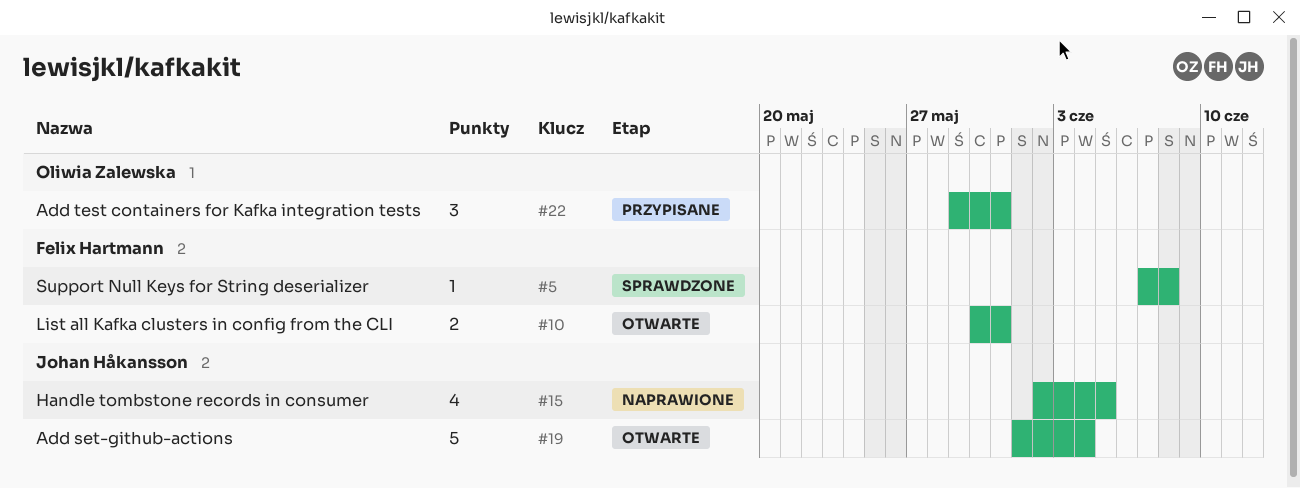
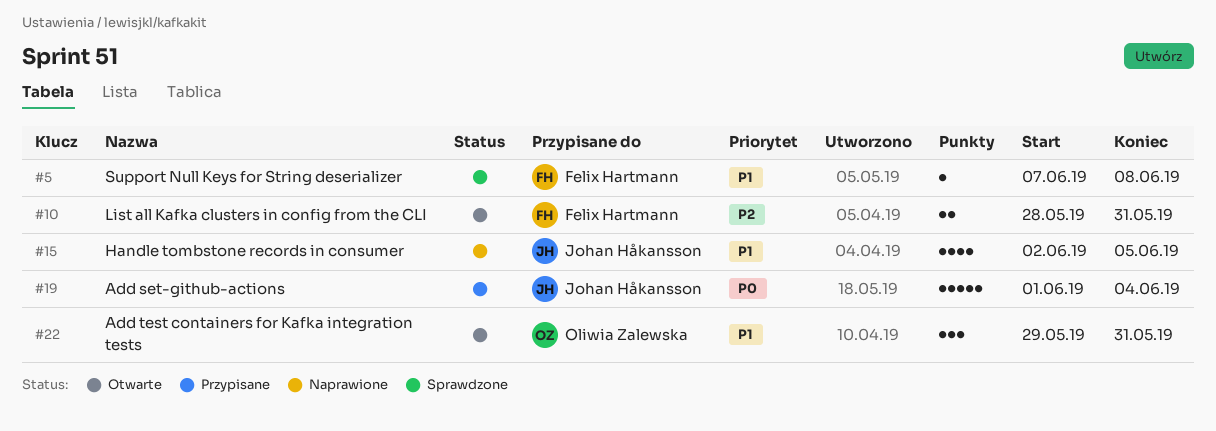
#10, start: May 30 -> May 28
#19, status: Otwarte -> Przypisane
#22, status: Przypisane -> Otwarte

